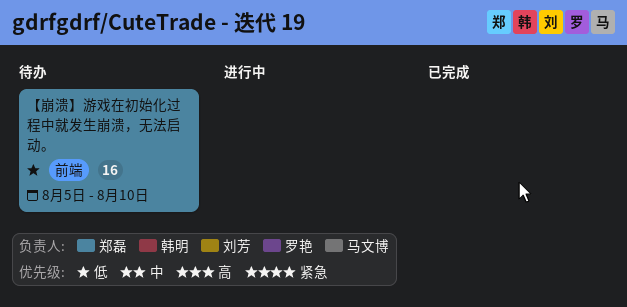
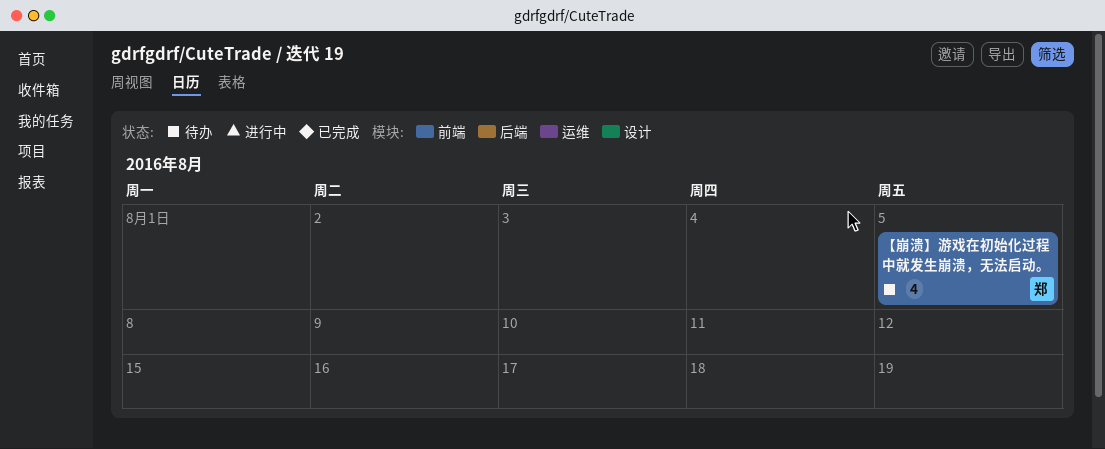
【崩溃】游戏在初始化过程中就发生崩溃，无法启动。, estimate: 16 -> 4
【崩溃】游戏在初始化过程中就发生崩溃，无法启动。, due: Aug 10 -> Aug 5

